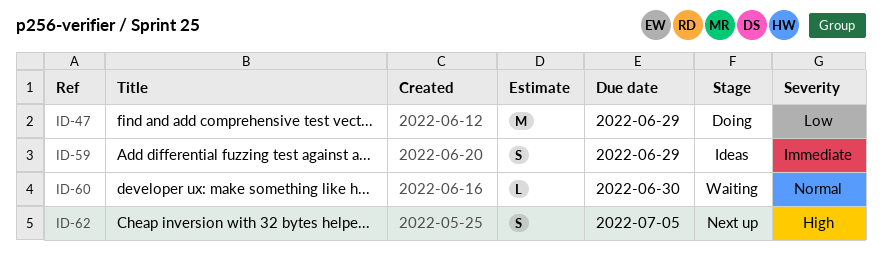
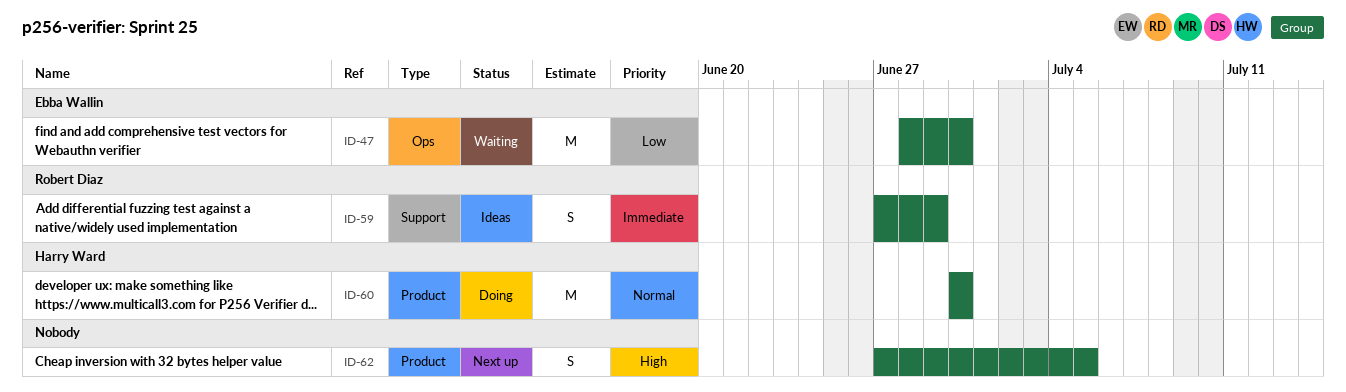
ID-47, status: Doing -> Waiting
ID-47, due: Jun 29 -> Jun 30
ID-60, status: Waiting -> Doing
ID-60, estimate: L -> M

